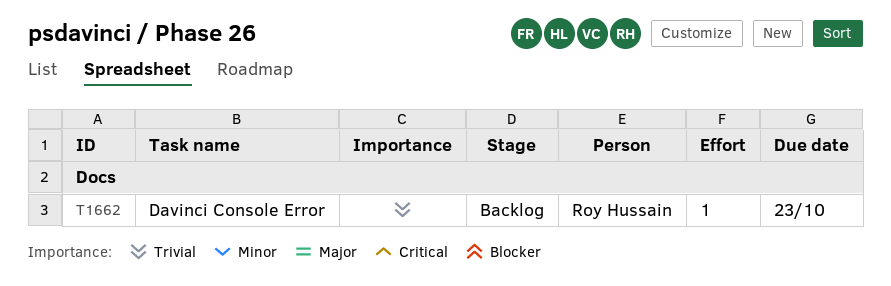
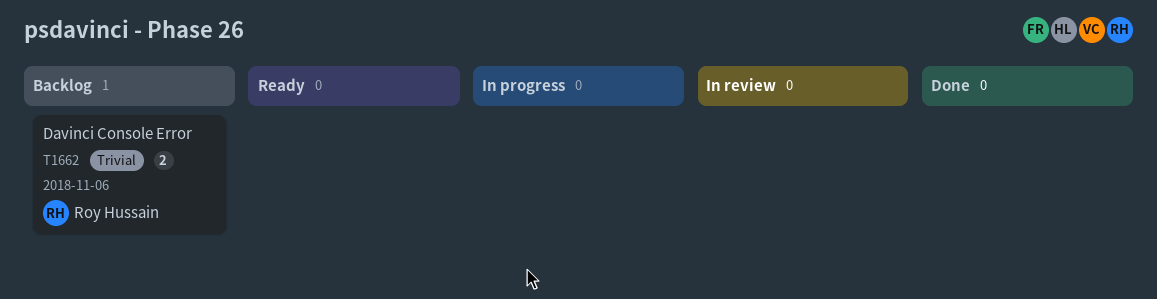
T1662, estimate: 1 -> 2
T1662, due: Oct 23 -> Nov 6

